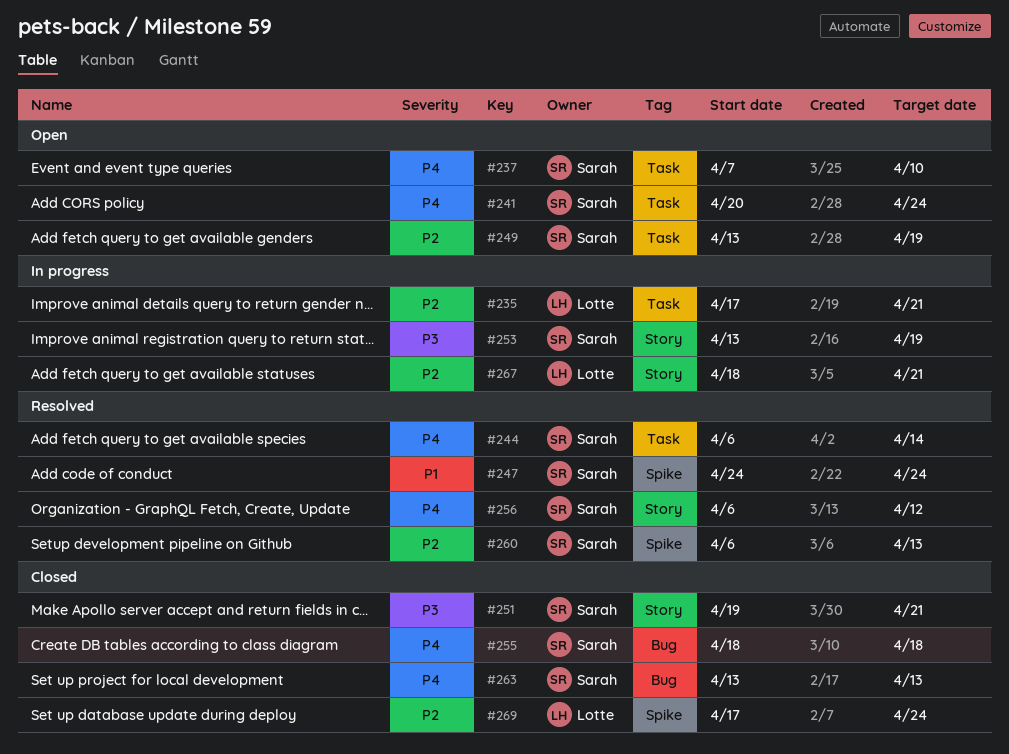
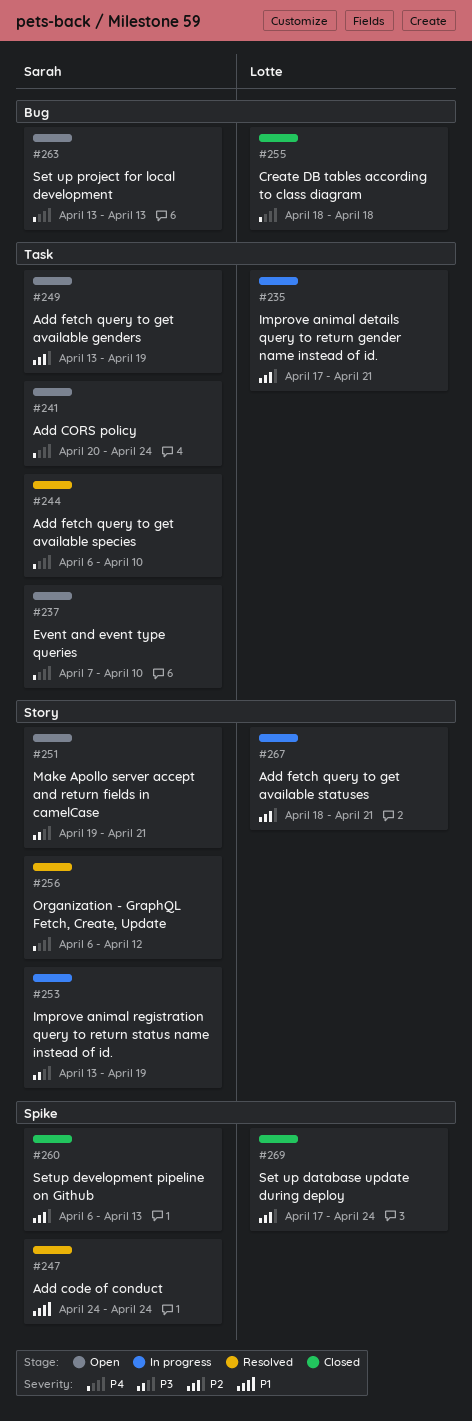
#244, due: Apr 14 -> Apr 10
#251, status: Closed -> Open
#255, owner: Sarah -> Lotte
#260, status: Resolved -> Closed
#263, status: Closed -> Open

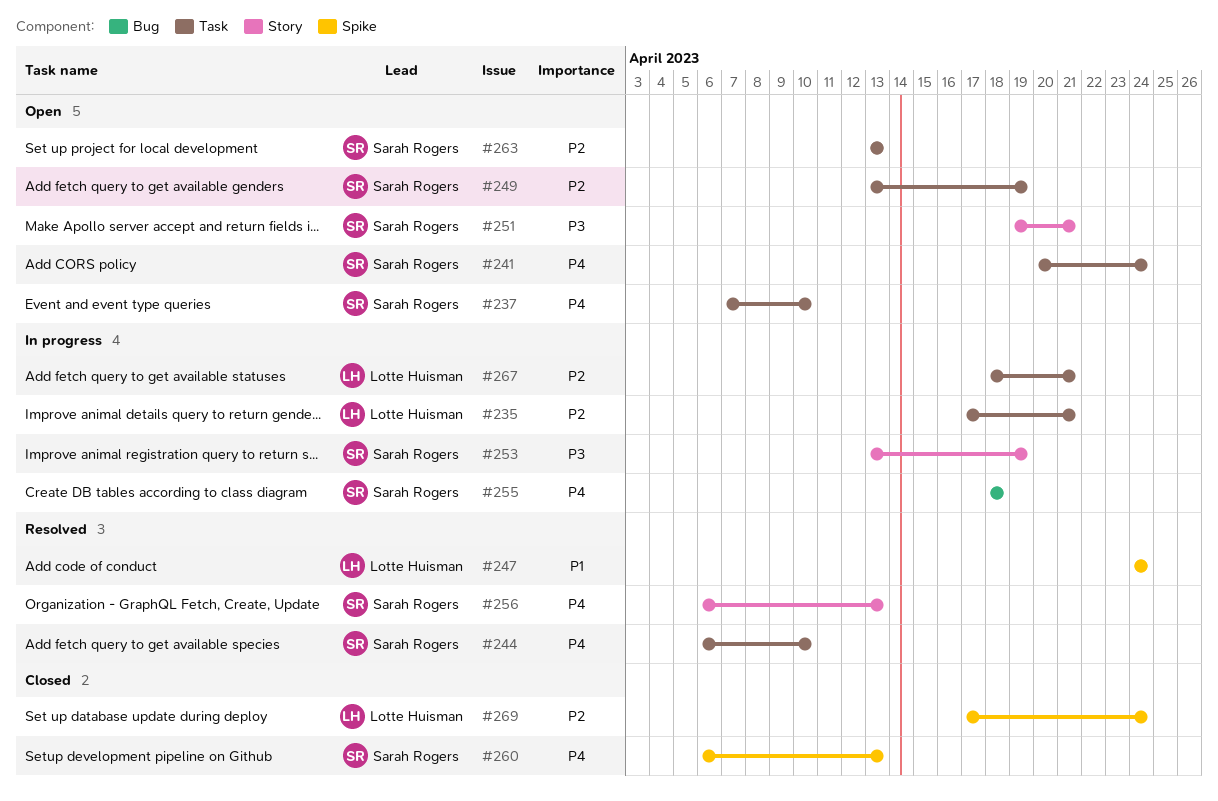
#247, owner: Sarah Rogers -> Lotte Huisman
#255, status: Closed -> In progress
#255, owner: Lotte Huisman -> Sarah Rogers
#256, due: Apr 12 -> Apr 13
#260, priority: P2 -> P4
#263, priority: P4 -> P2
#263, label: Bug -> Task
#267, label: Story -> Task

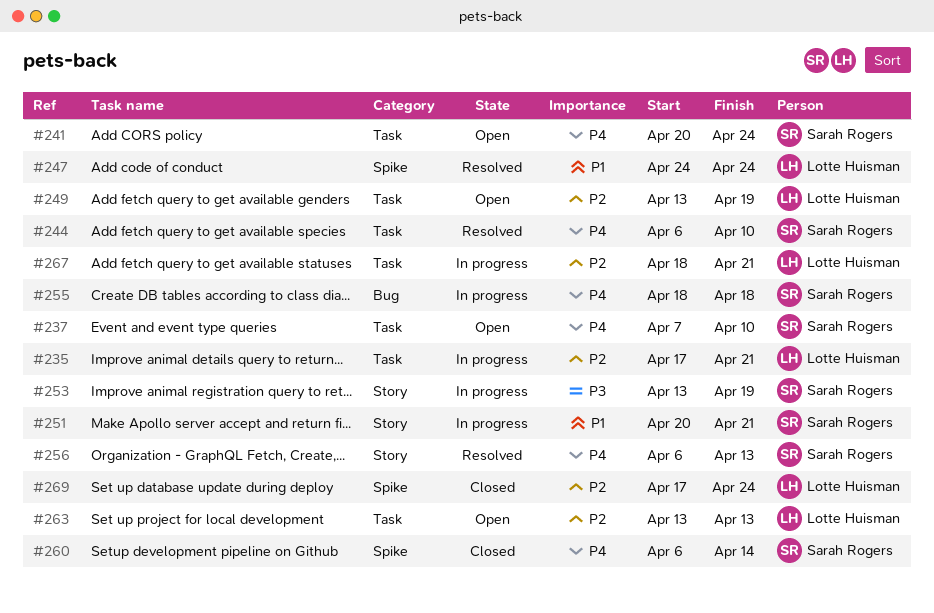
#249, owner: Sarah Rogers -> Lotte Huisman
#251, status: Open -> In progress
#251, priority: P3 -> P1
#251, start: Apr 19 -> Apr 20
#260, due: Apr 13 -> Apr 14
#263, owner: Sarah Rogers -> Lotte Huisman

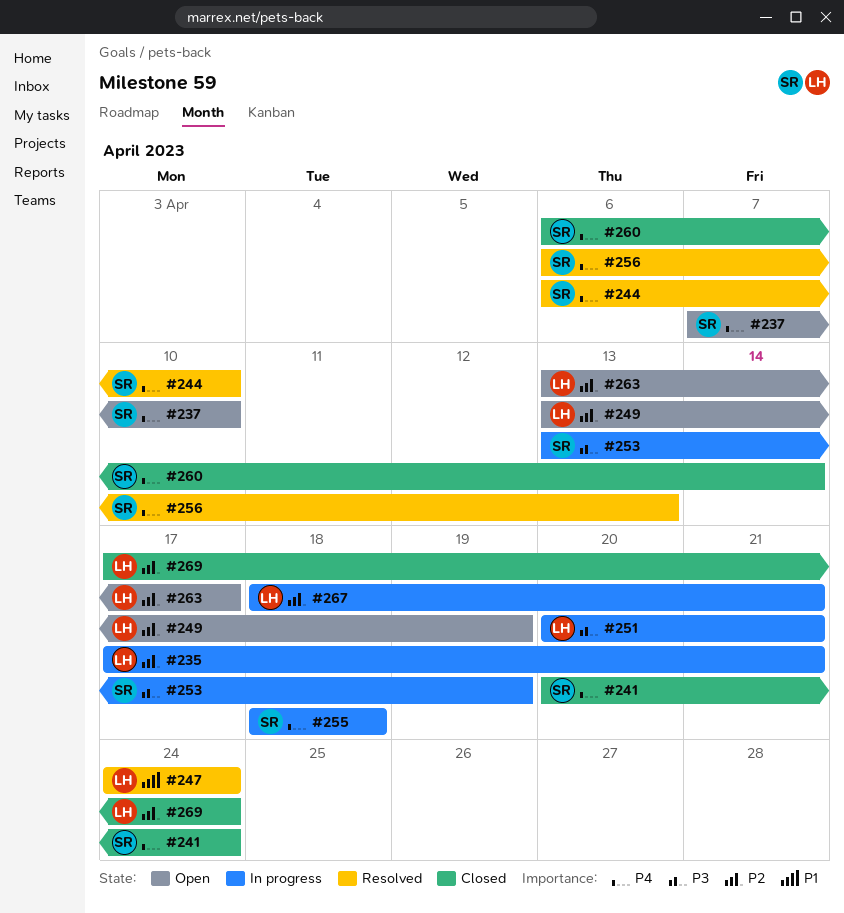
#241, status: Open -> Closed
#251, owner: Sarah Rogers -> Lotte Huisman
#251, priority: P1 -> P3
#263, due: Apr 13 -> Apr 17

